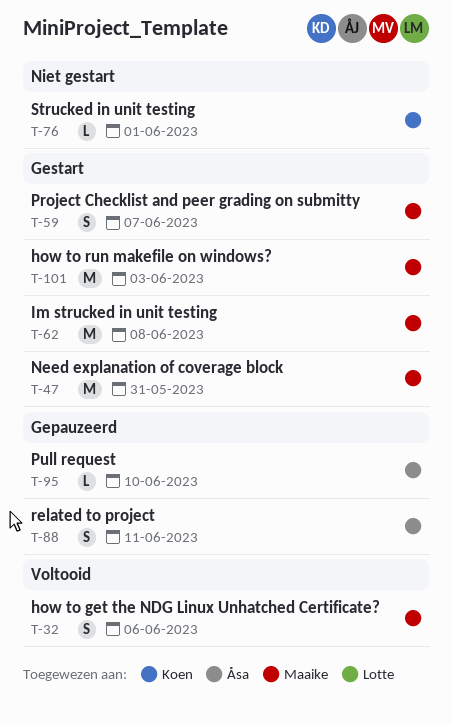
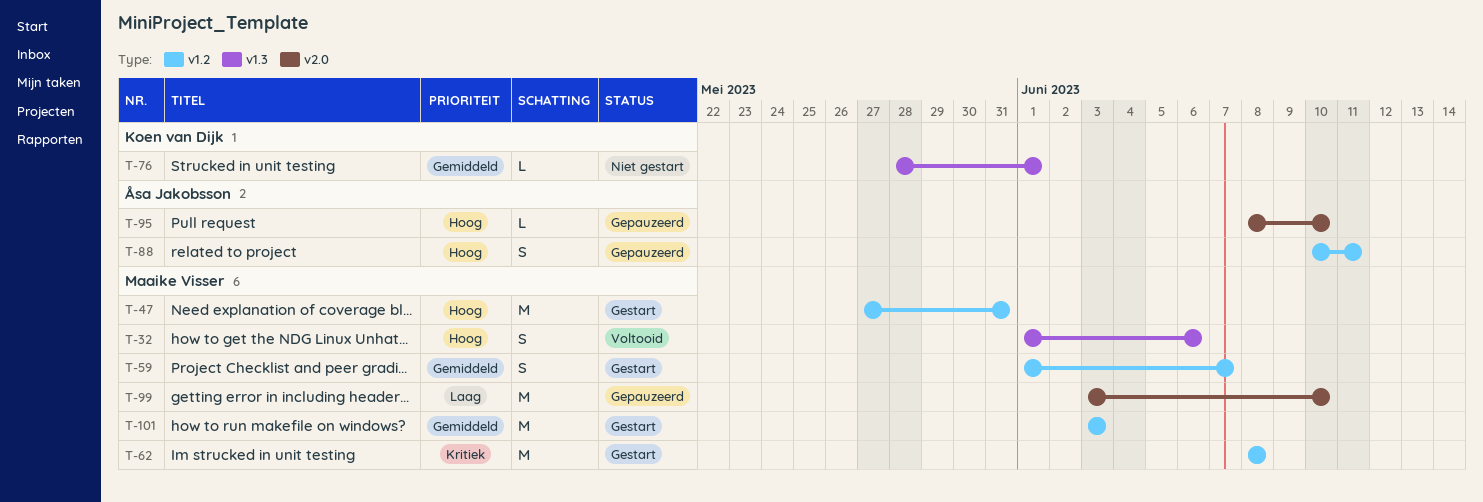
T-99: none -> present

